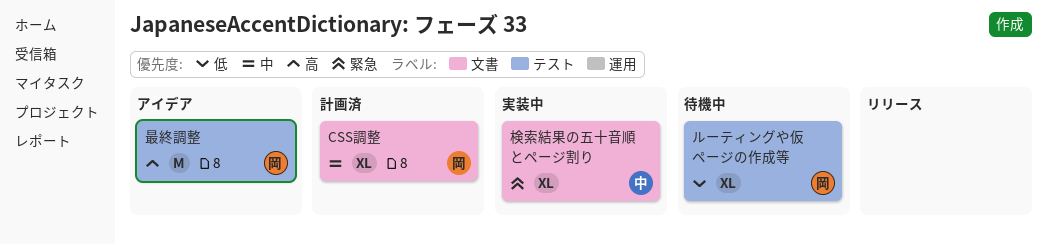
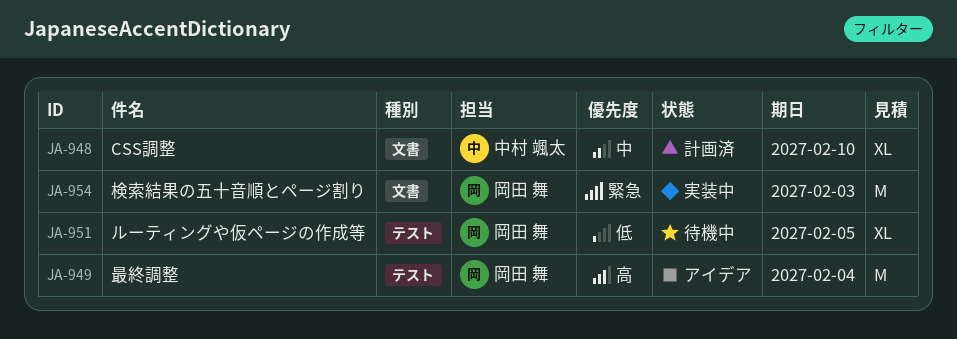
CSS調整, owner: 岡田 舞 -> 中村 颯太
検索結果の五十音順とページ割り, owner: 中村 颯太 -> 岡田 舞
検索結果の五十音順とページ割り, estimate: XL -> M

